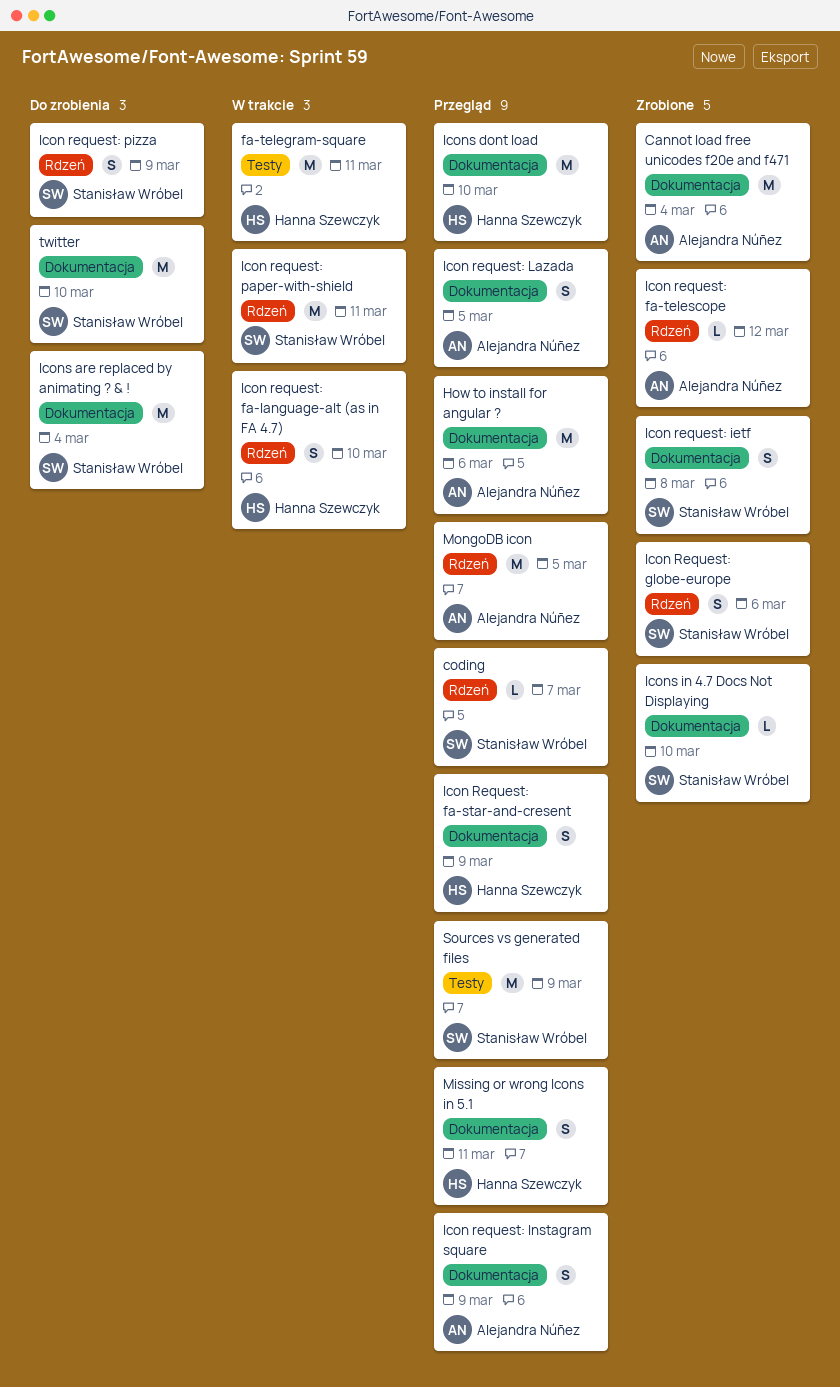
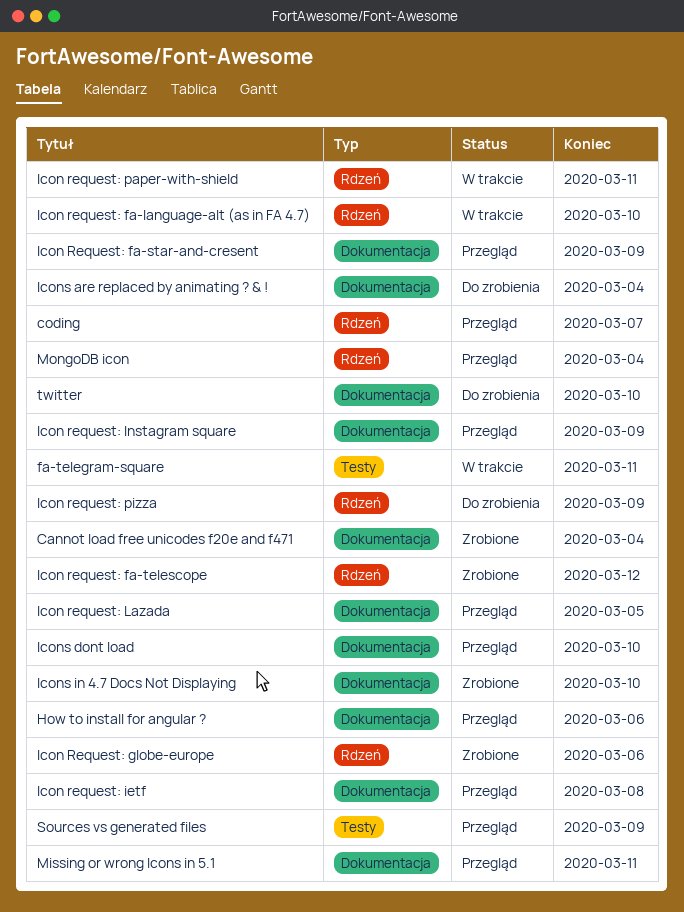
Icon request: ietf, status: Zrobione -> Przegląd
MongoDB icon, due: Mar 5 -> Mar 4

